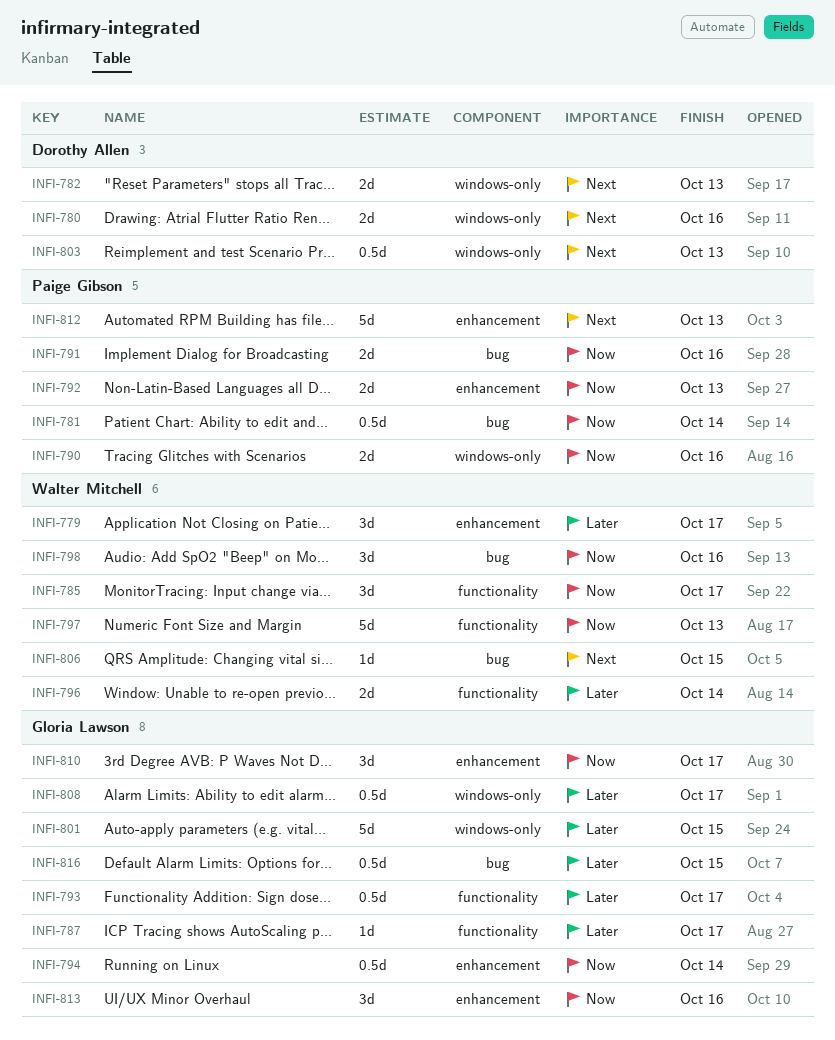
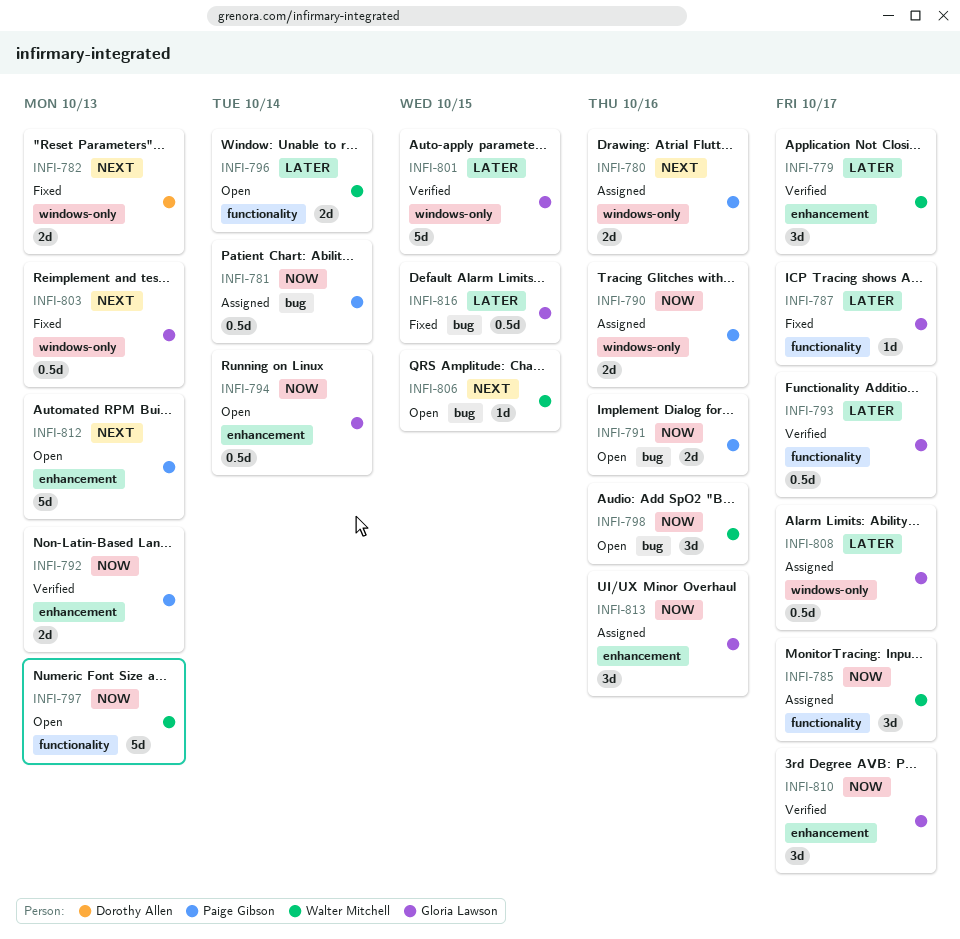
INFI-780, owner: Dorothy Allen -> Paige Gibson
INFI-803, owner: Dorothy Allen -> Gloria Lawson

